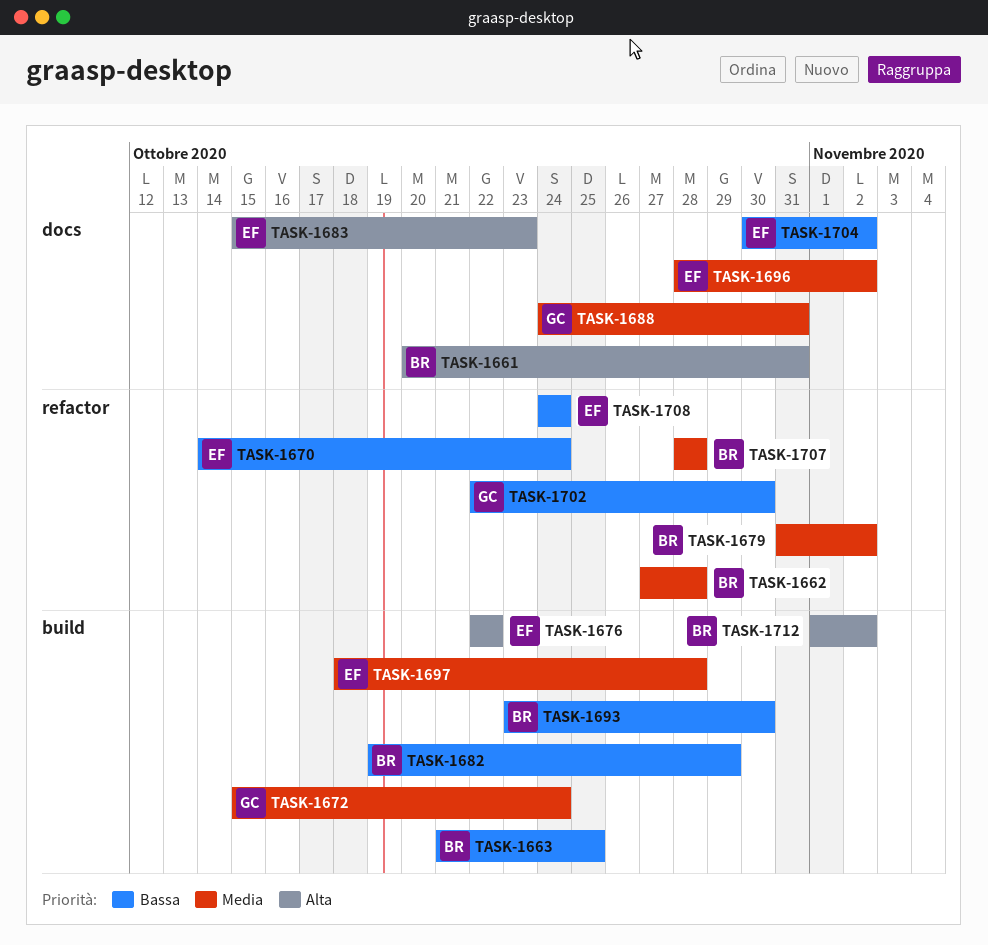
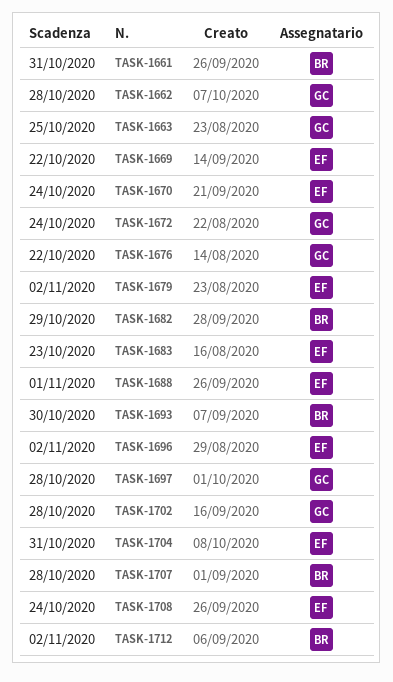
TASK-1662, owner: BR -> GC
TASK-1663, owner: BR -> GC
TASK-1669: none -> present
TASK-1676, owner: EF -> GC
TASK-1679, owner: BR -> EF
TASK-1688, owner: GC -> EF
TASK-1688, due: Oct 31 -> Nov 1
TASK-1697, owner: EF -> GC
TASK-1702, due: Oct 30 -> Oct 28
TASK-1704, due: Nov 2 -> Oct 31

